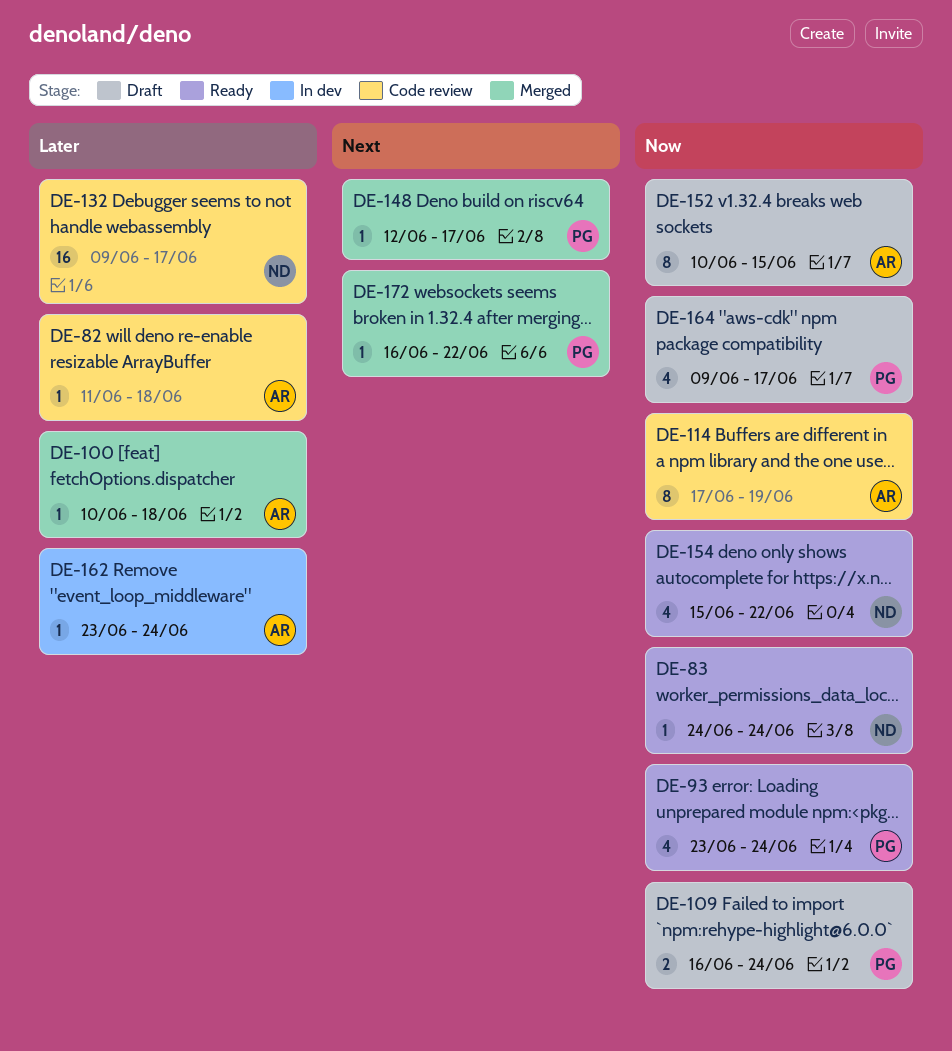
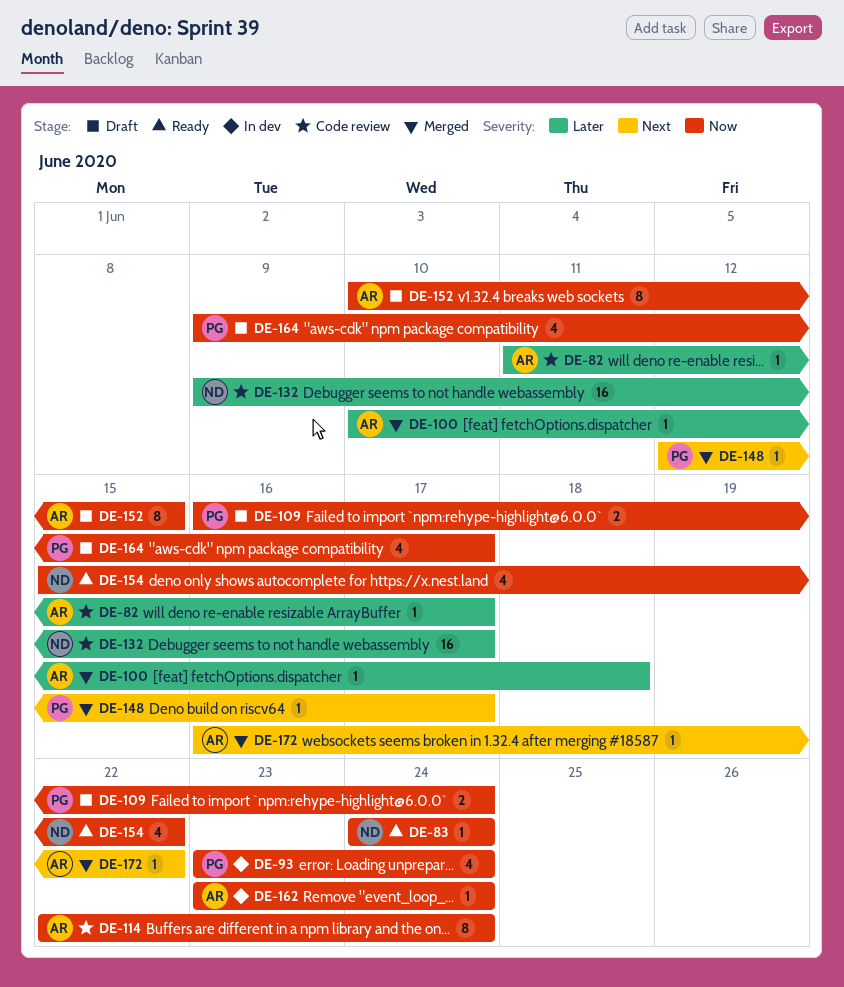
DE-82, due: Jun 18 -> Jun 17
DE-93, status: Ready -> In dev
DE-114, start: Jun 17 -> Jun 22
DE-114, due: Jun 19 -> Jun 24
DE-162, priority: Later -> Now
DE-172, owner: PG -> AR

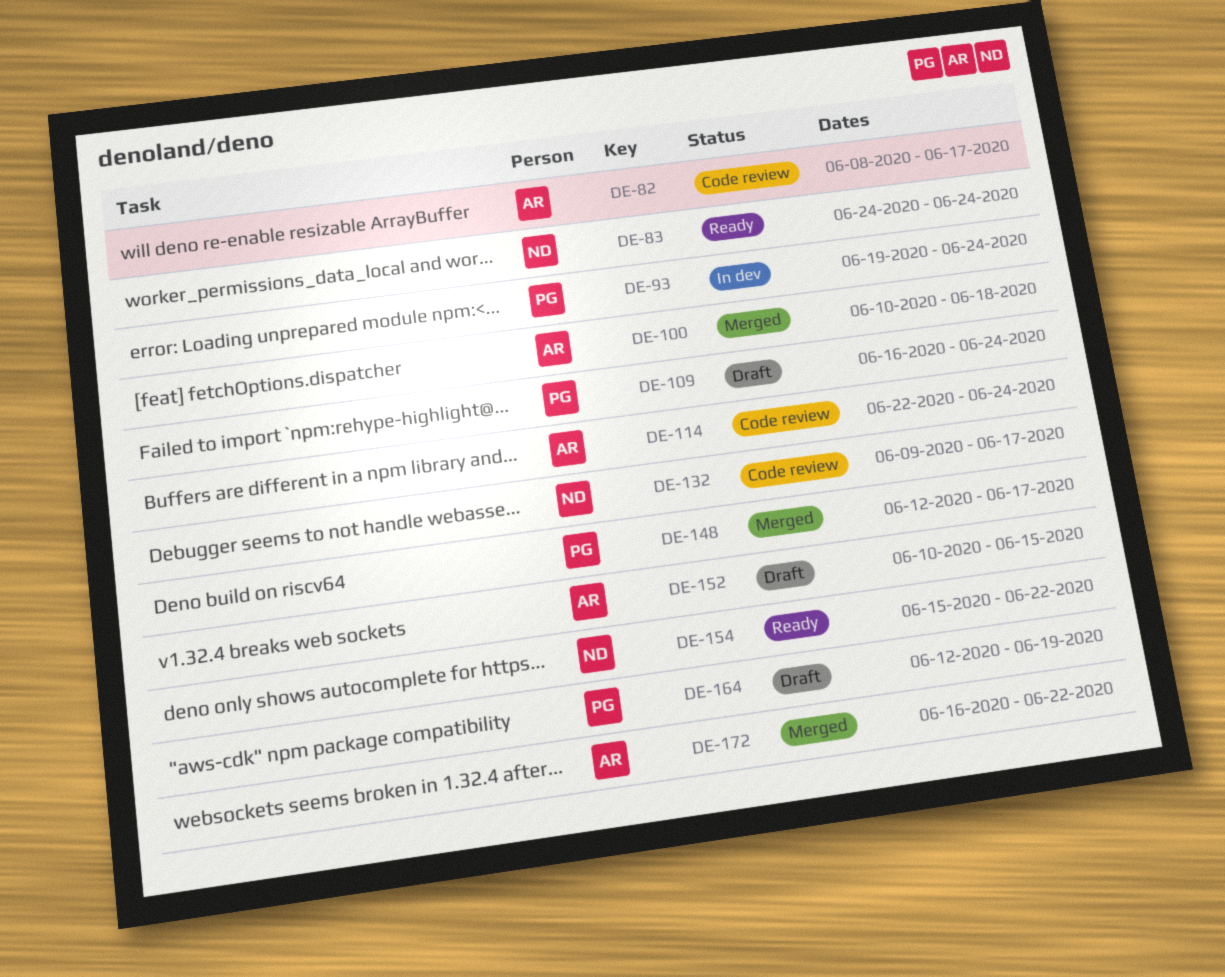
DE-82, start: Jun 11 -> Jun 8
DE-93, start: Jun 23 -> Jun 19
DE-162: present -> none
DE-164, start: Jun 9 -> Jun 12
DE-164, due: Jun 17 -> Jun 19

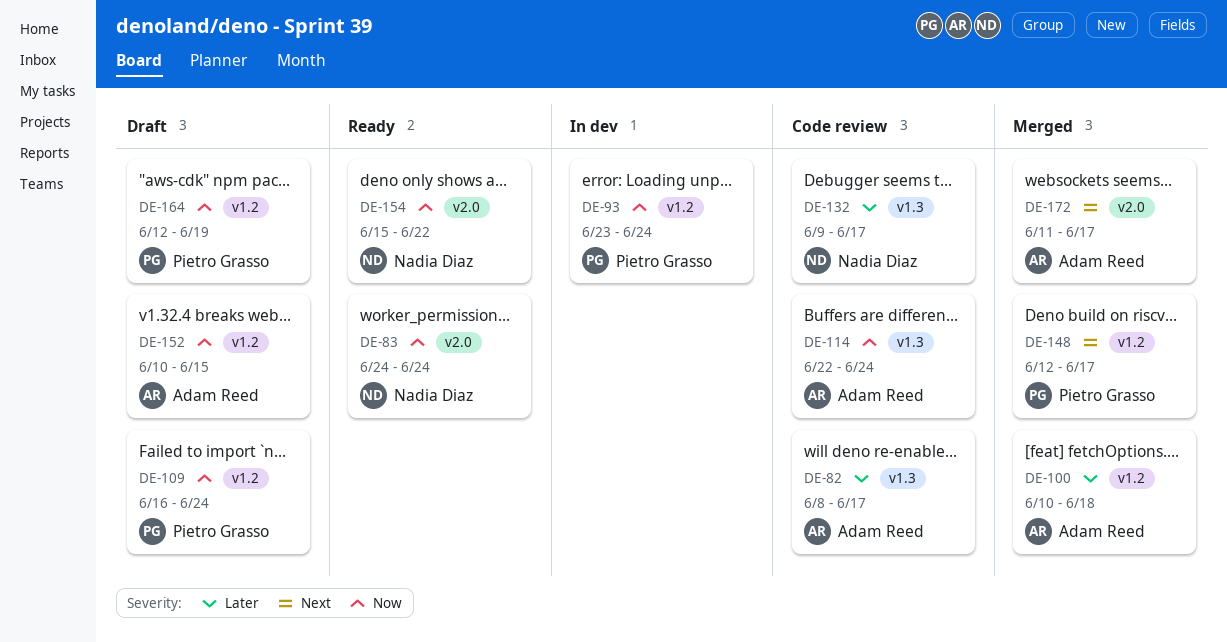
DE-93, start: Jun 19 -> Jun 23
DE-172, start: Jun 16 -> Jun 11
DE-172, due: Jun 22 -> Jun 17

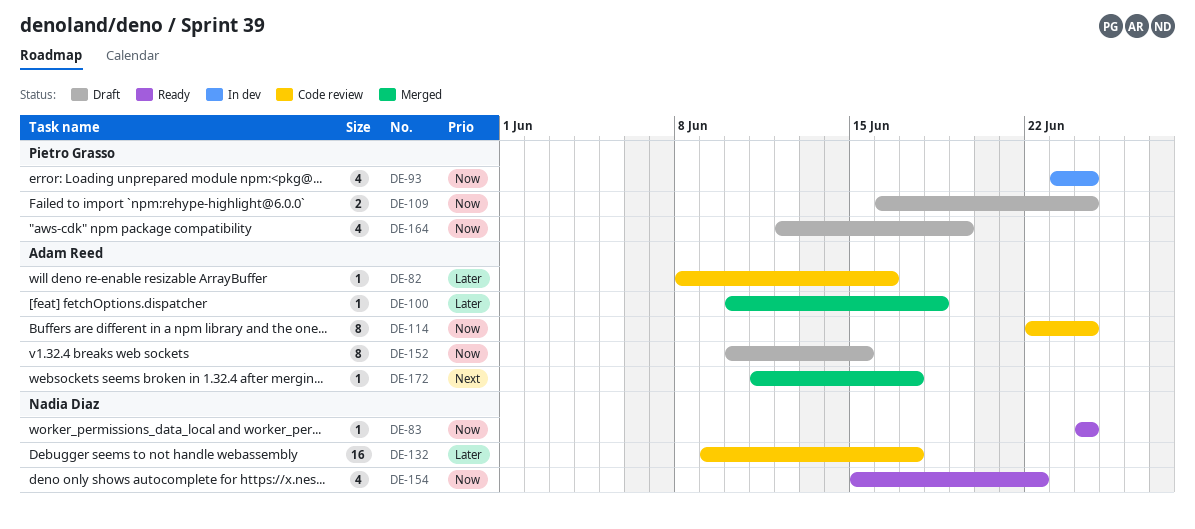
DE-82, due: Jun 17 -> Jun 16
DE-148: present -> none

